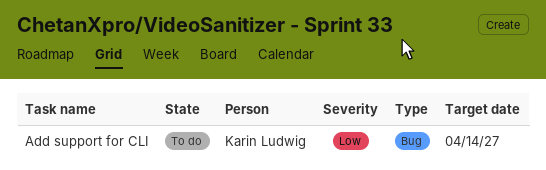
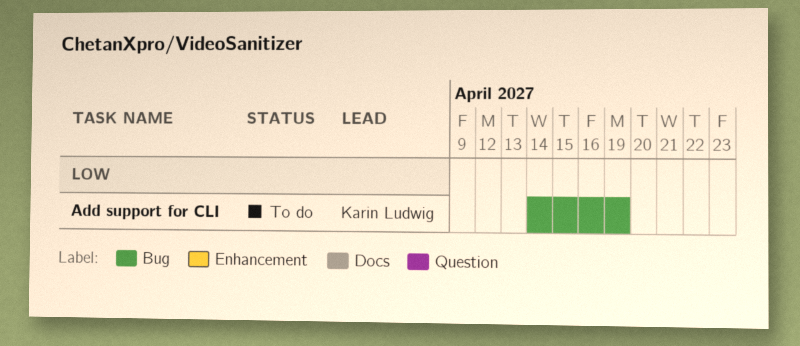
Add support for CLI, due: Apr 14 -> Apr 19

